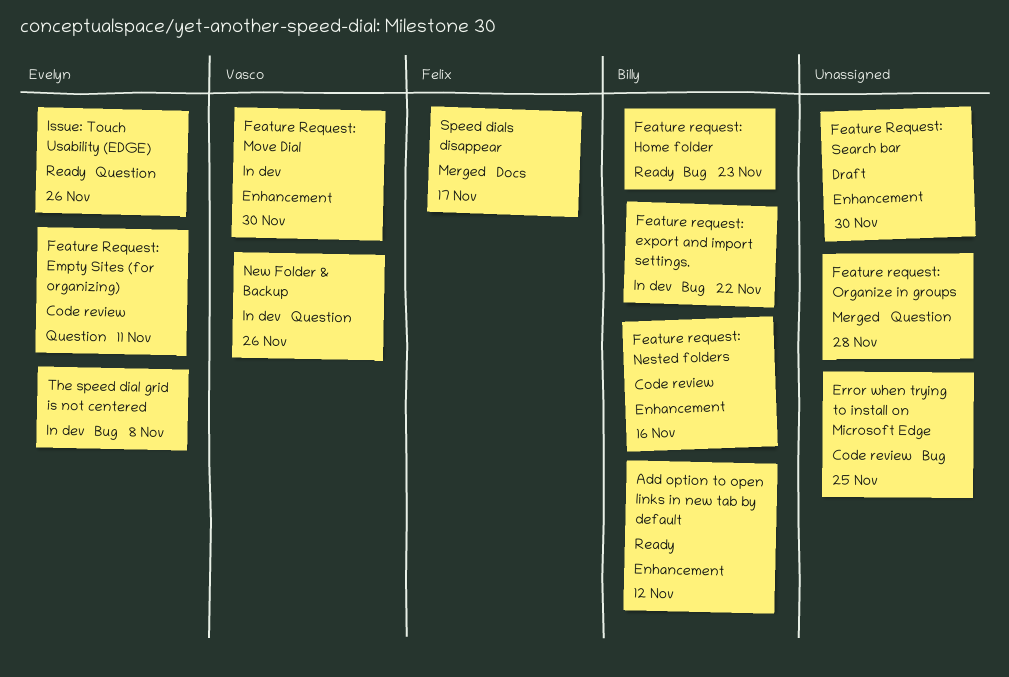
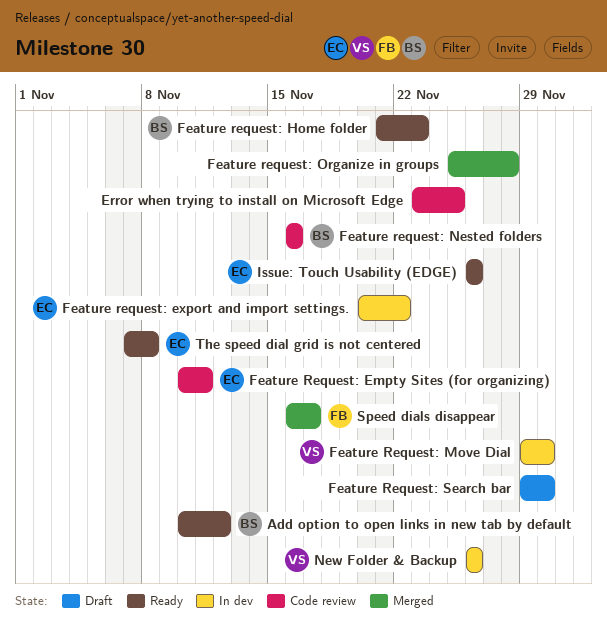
Feature request: export and import settings., owner: Billy -> Evelyn
The speed dial grid is not centered, status: In dev -> Ready

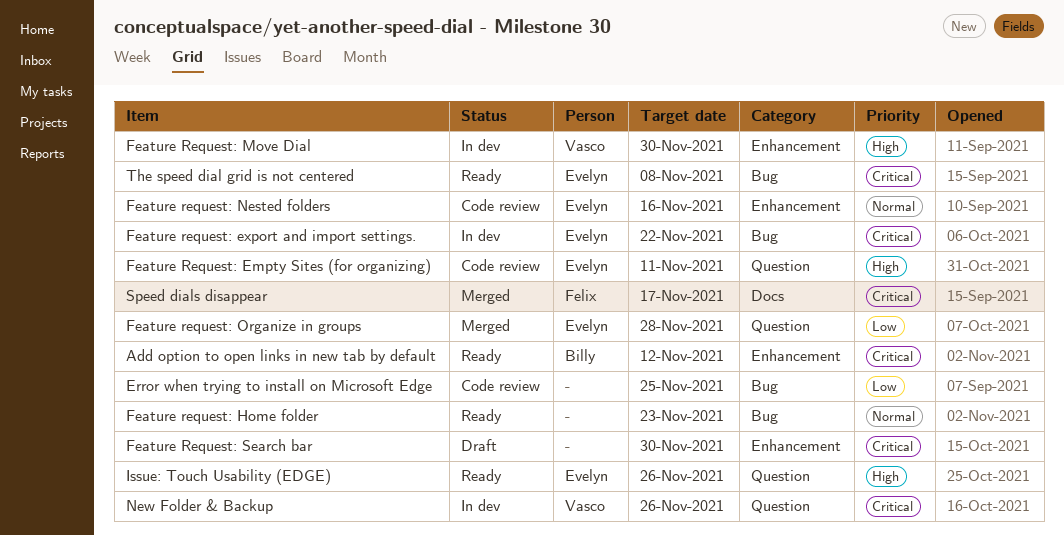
Feature request: Home folder, owner: Billy -> none
Feature request: Nested folders, owner: Billy -> Evelyn
Feature request: Organize in groups, owner: none -> Evelyn

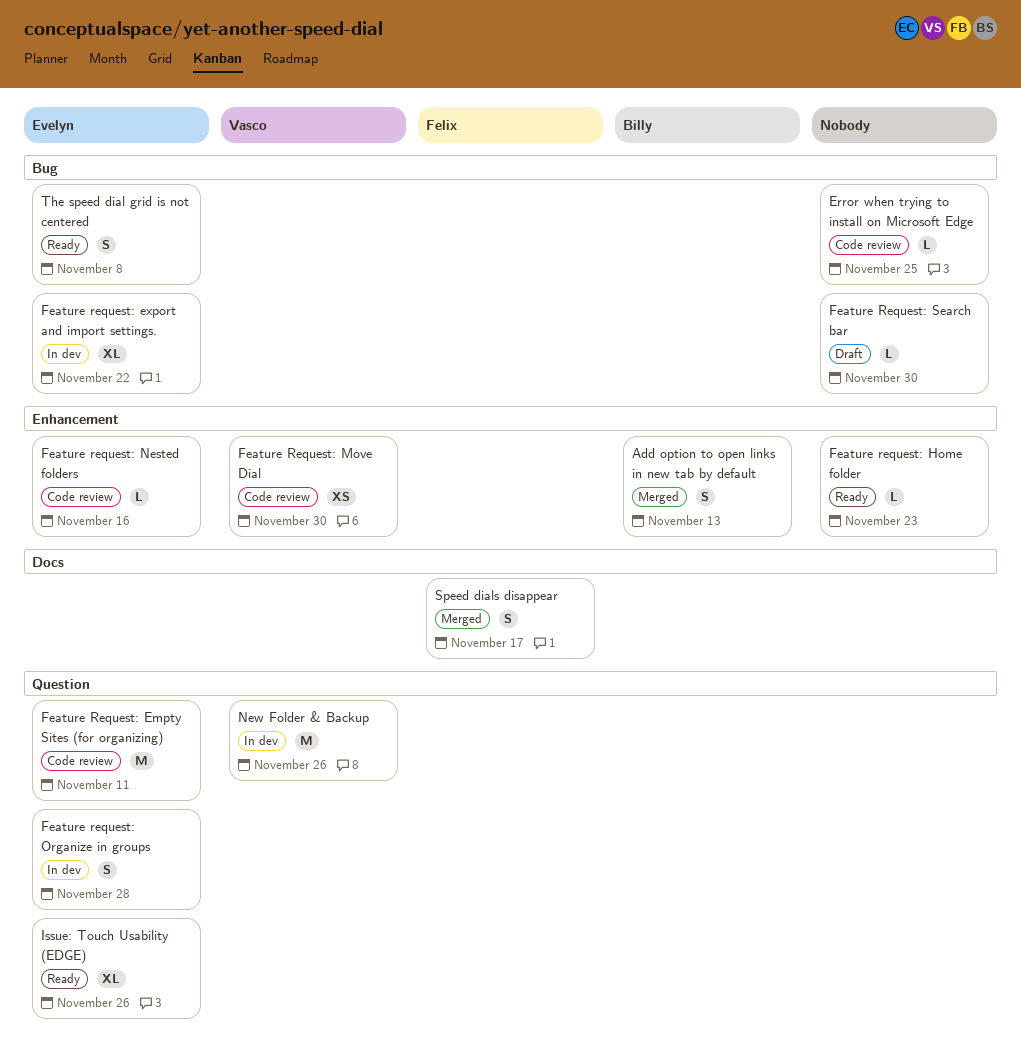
Add option to open links in new tab by default, status: Ready -> Merged
Add option to open links in new tab by default, due: Nov 12 -> Nov 13
Feature request: Home folder, label: Bug -> Enhancement
Feature Request: Move Dial, status: In dev -> Code review
Feature request: Organize in groups, status: Merged -> In dev
Feature Request: Search bar, label: Enhancement -> Bug

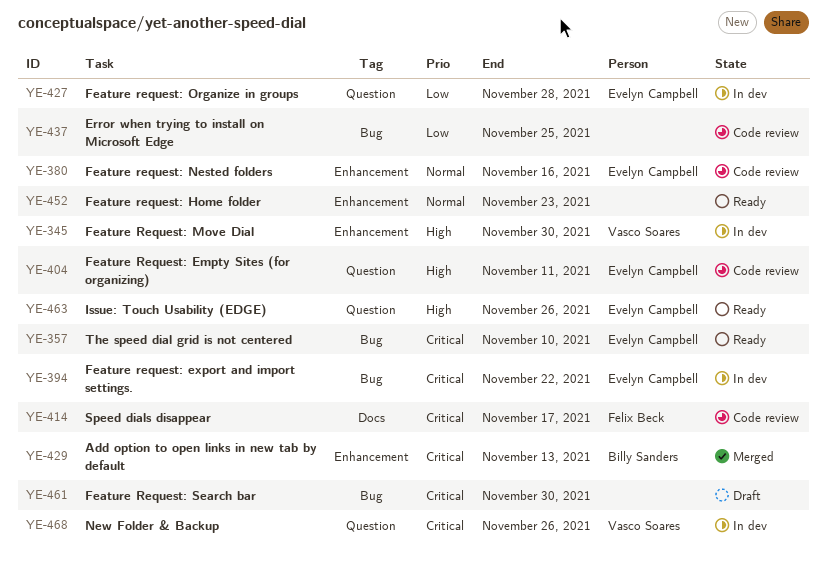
Feature Request: Move Dial, status: Code review -> In dev
Speed dials disappear, status: Merged -> Code review
The speed dial grid is not centered, due: Nov 8 -> Nov 10

